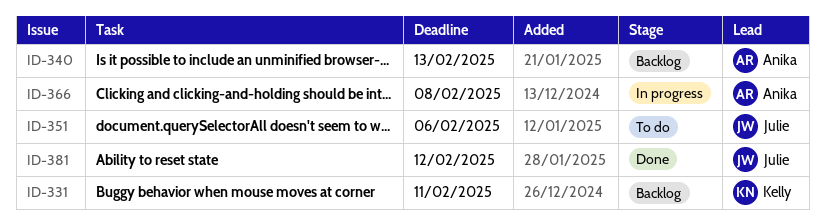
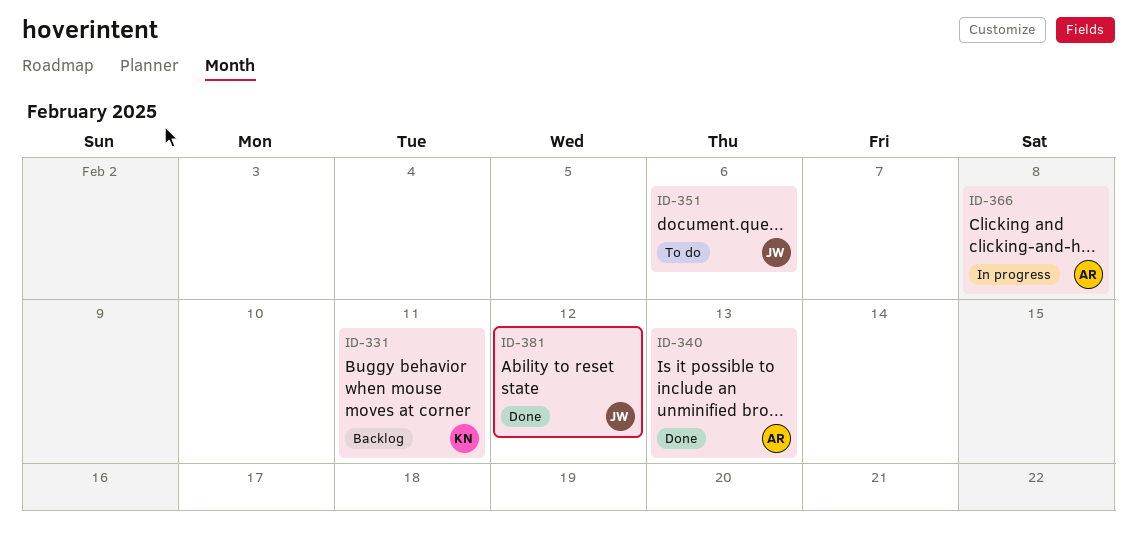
ID-340, status: Backlog -> Done

